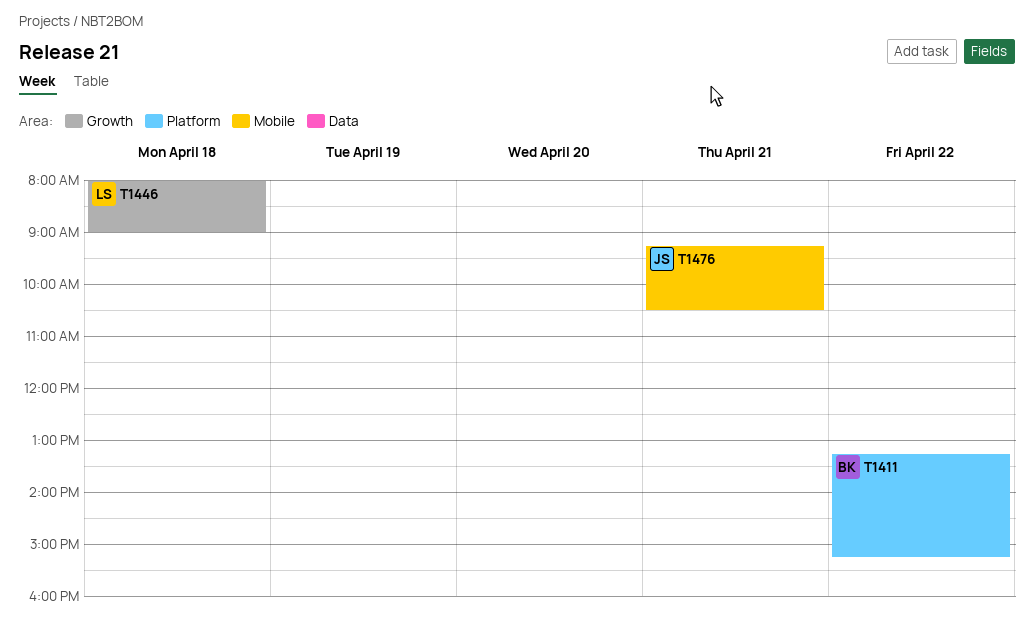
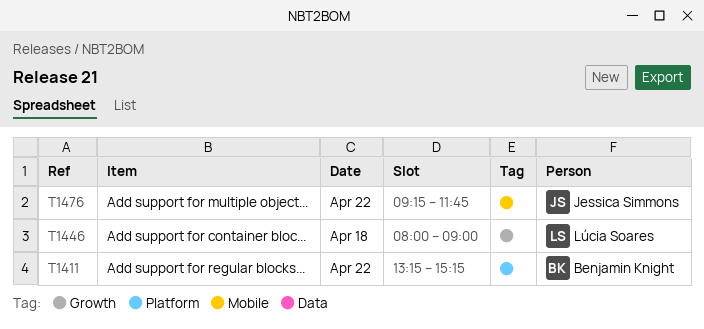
T1476, day: Apr 21 -> Apr 22
T1476, ends: 10:30 -> 11:45

